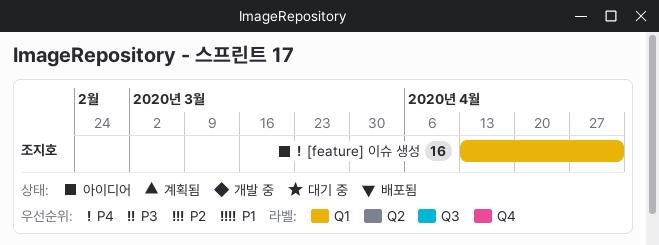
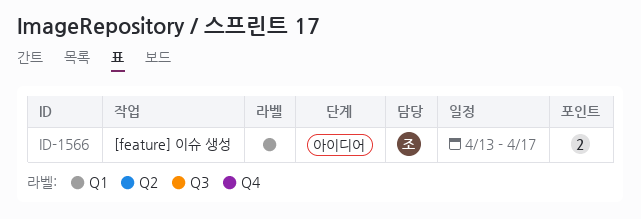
[feature] 이슈 생성, estimate: 16 -> 2
[feature] 이슈 생성, due: May 1 -> Apr 17

